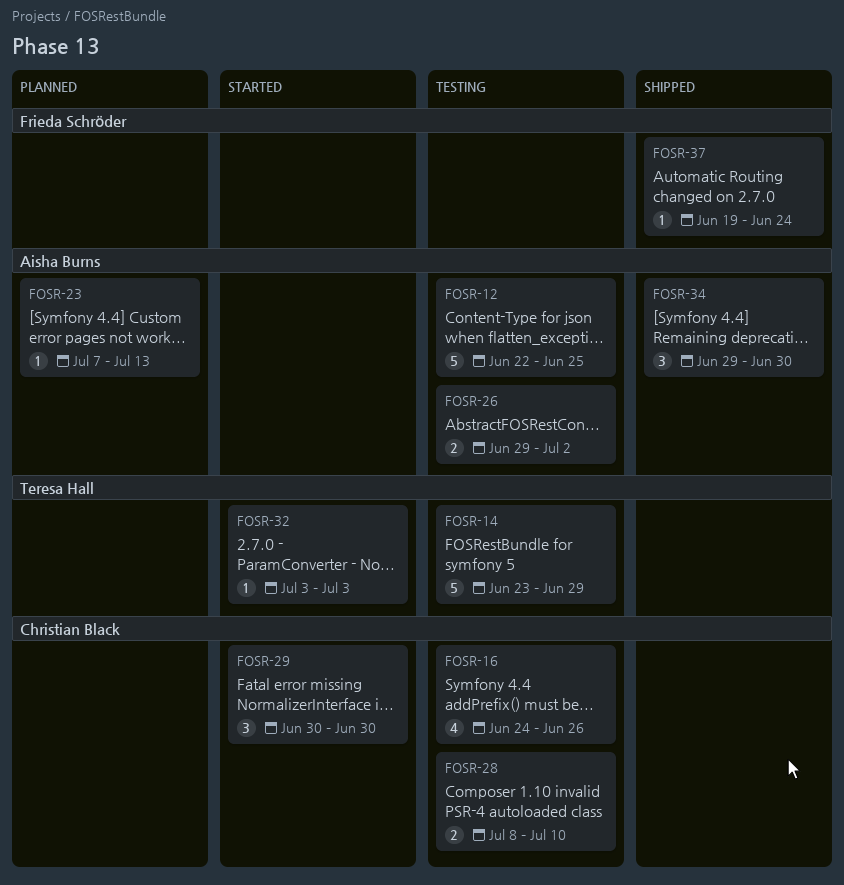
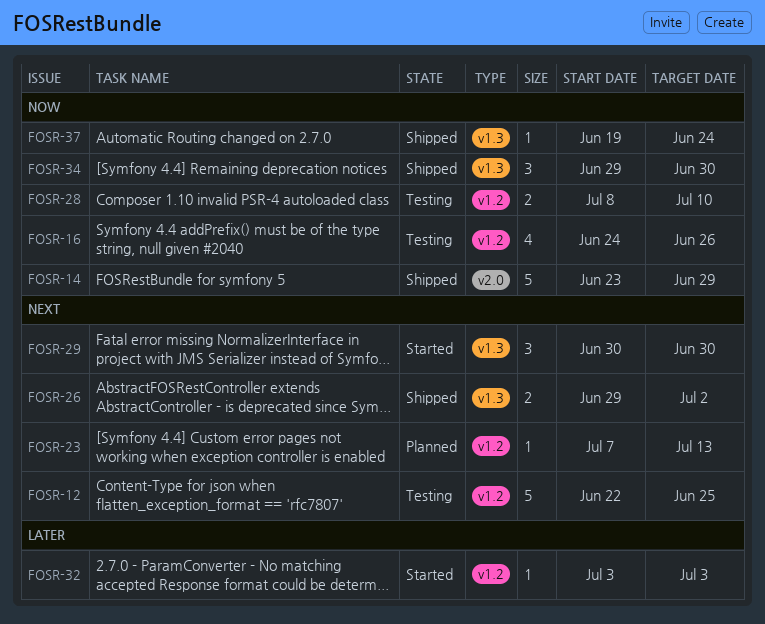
FOSR-14, status: Testing -> Shipped
FOSR-26, status: Testing -> Shipped

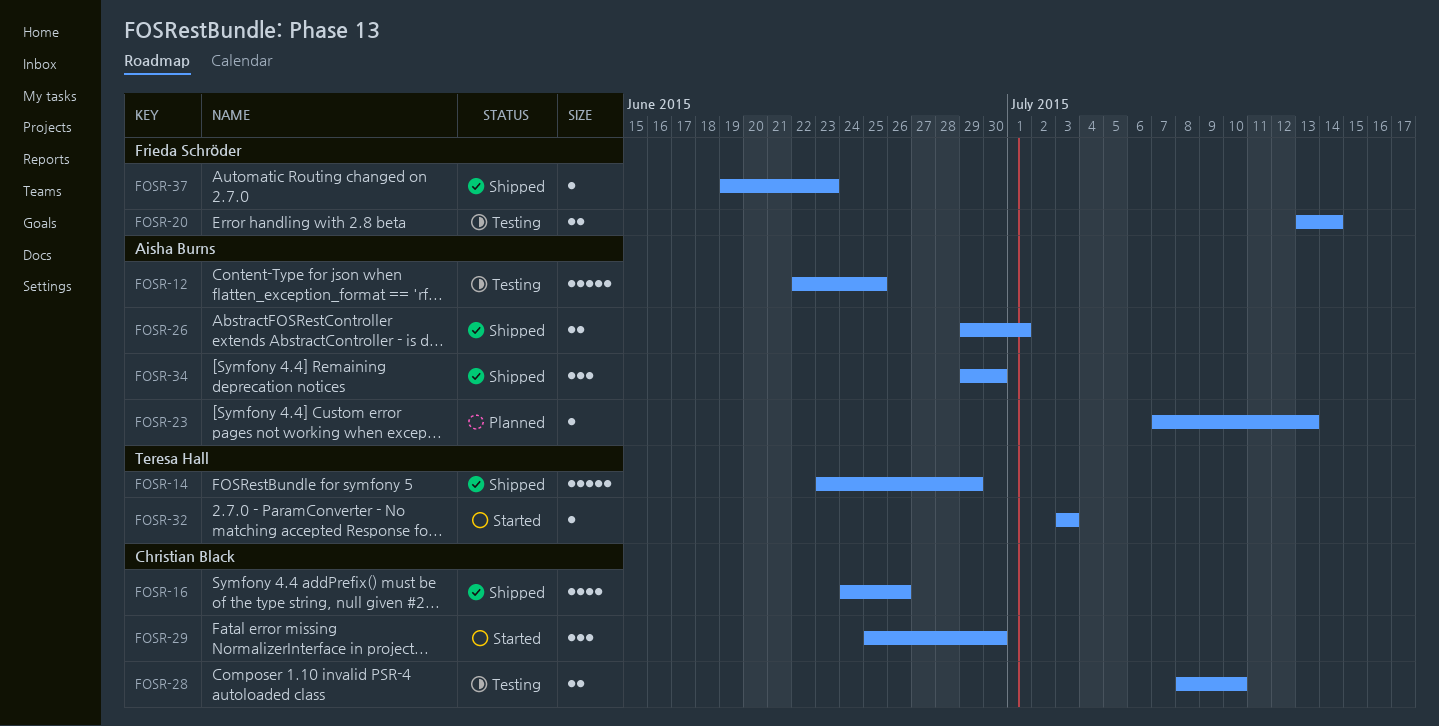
FOSR-16, status: Testing -> Shipped
FOSR-20: none -> present
FOSR-26, due: Jul 2 -> Jul 1
FOSR-29, start: Jun 30 -> Jun 25
FOSR-37, due: Jun 24 -> Jun 23

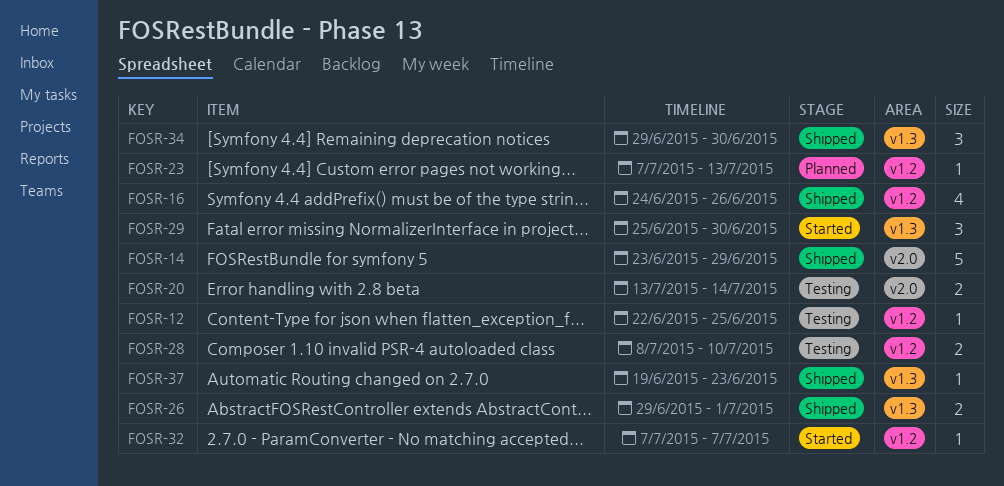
FOSR-12, estimate: 5 -> 1
FOSR-32, start: Jul 3 -> Jul 7
FOSR-32, due: Jul 3 -> Jul 7

